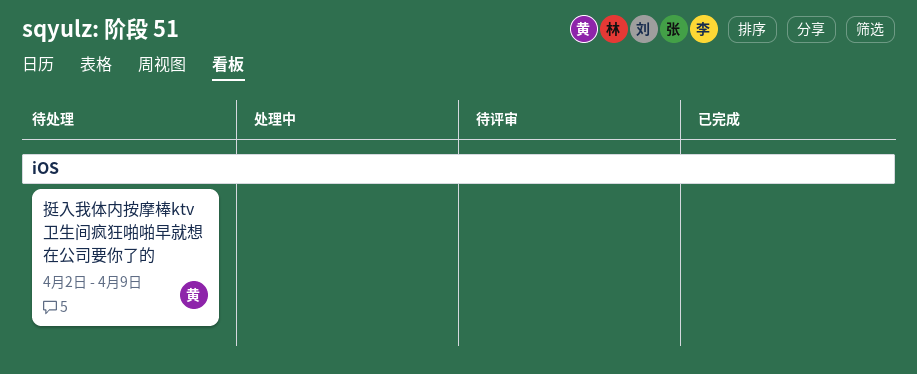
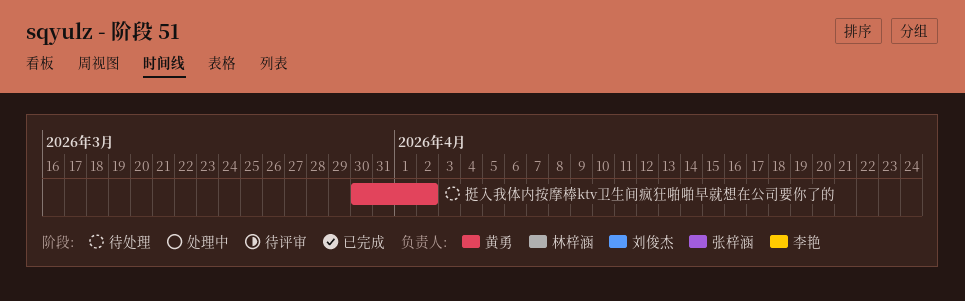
挺入我体内按摩棒ktv卫生间疯狂啪啪早就想在公司要你了的, start: Apr 2 -> Mar 30
挺入我体内按摩棒ktv卫生间疯狂啪啪早就想在公司要你了的, due: Apr 9 -> Apr 2

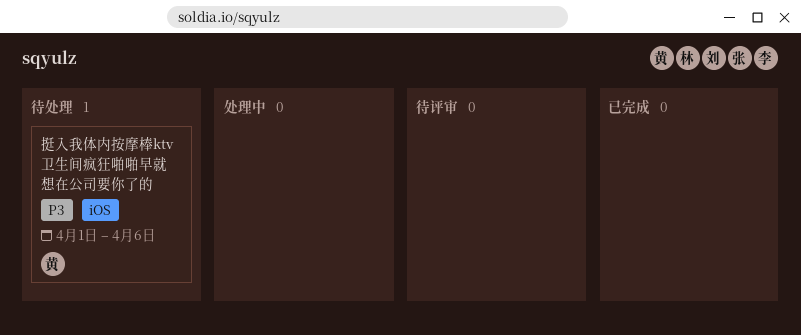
挺入我体内按摩棒ktv卫生间疯狂啪啪早就想在公司要你了的, start: Mar 30 -> Apr 1
挺入我体内按摩棒ktv卫生间疯狂啪啪早就想在公司要你了的, due: Apr 2 -> Apr 6

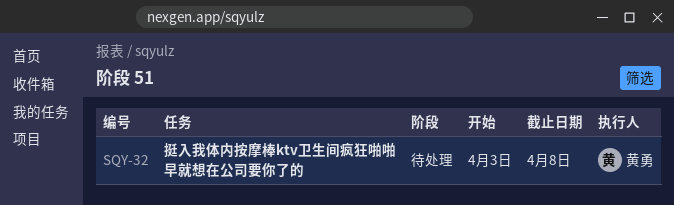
挺入我体内按摩棒ktv卫生间疯狂啪啪早就想在公司要你了的, start: Apr 1 -> Apr 3
挺入我体内按摩棒ktv卫生间疯狂啪啪早就想在公司要你了的, due: Apr 6 -> Apr 8

